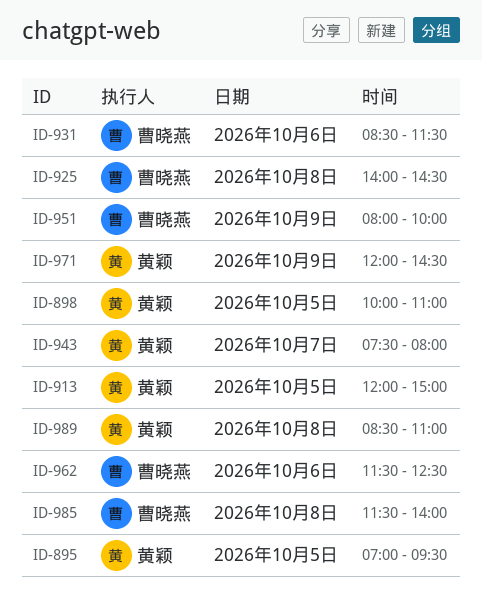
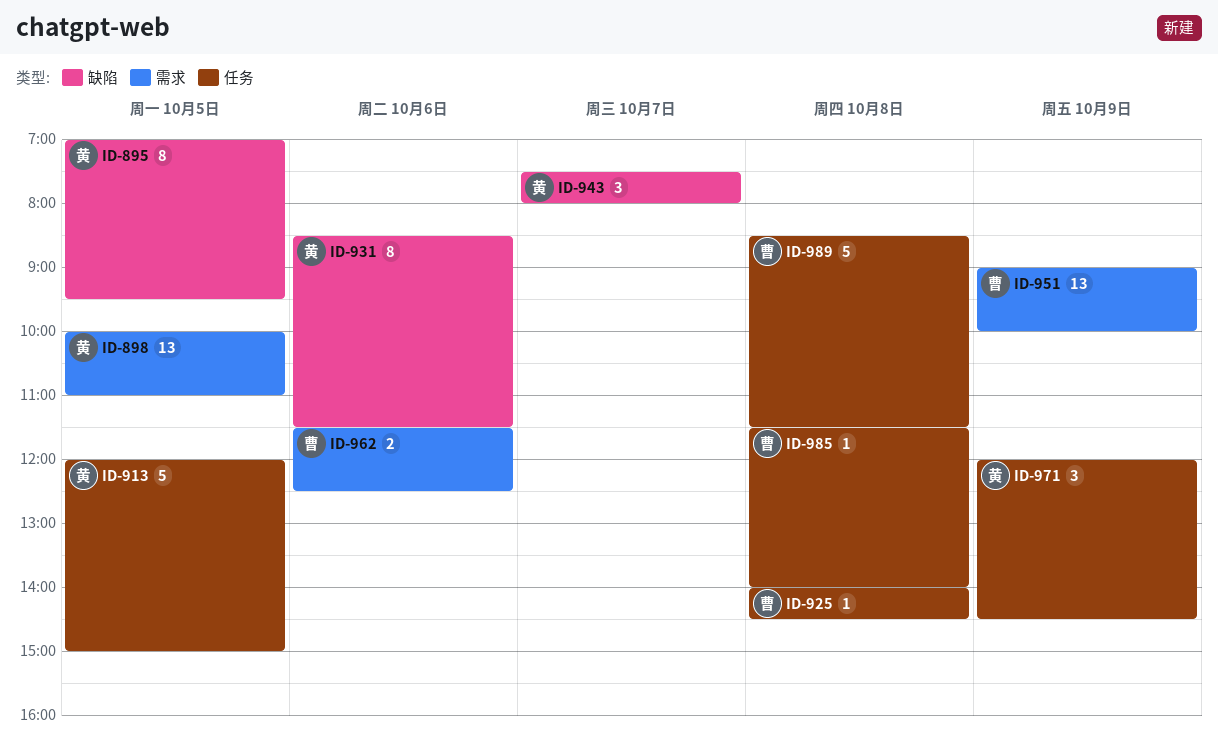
ID-931, owner: 曹晓燕 -> 黄颖
ID-951, begins: 08:00 -> 09:00
ID-989, owner: 黄颖 -> 曹晓燕
ID-989, ends: 11:00 -> 11:30

